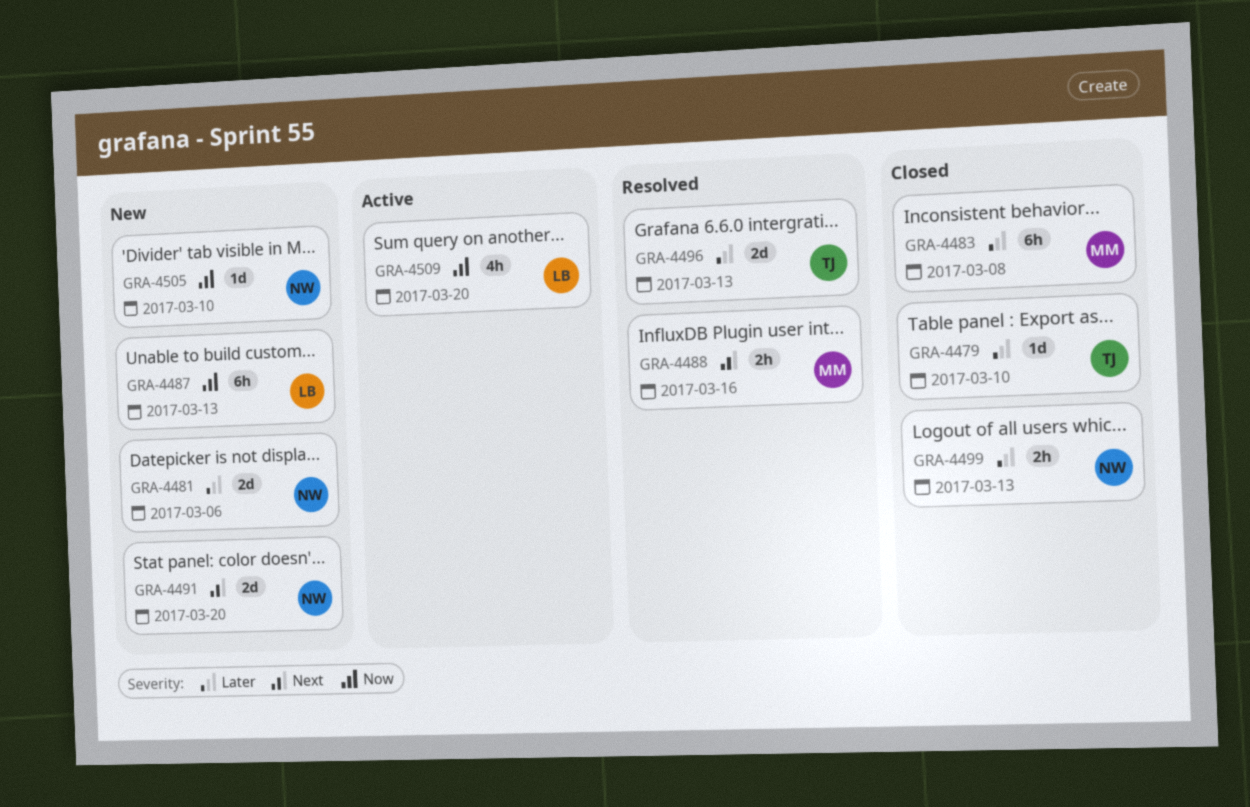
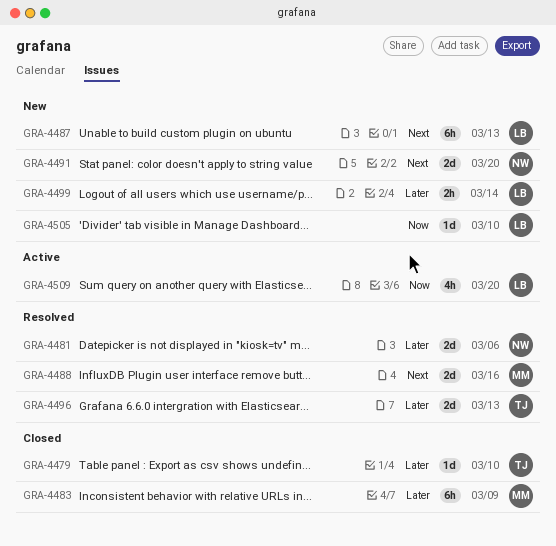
GRA-4481, status: New -> Resolved
GRA-4483, due: Mar 8 -> Mar 9
GRA-4487, priority: Now -> Next
GRA-4488, estimate: 2h -> 2d
GRA-4499, status: Closed -> New
GRA-4499, owner: NW -> LB
GRA-4499, due: Mar 13 -> Mar 14
GRA-4505, owner: NW -> LB

